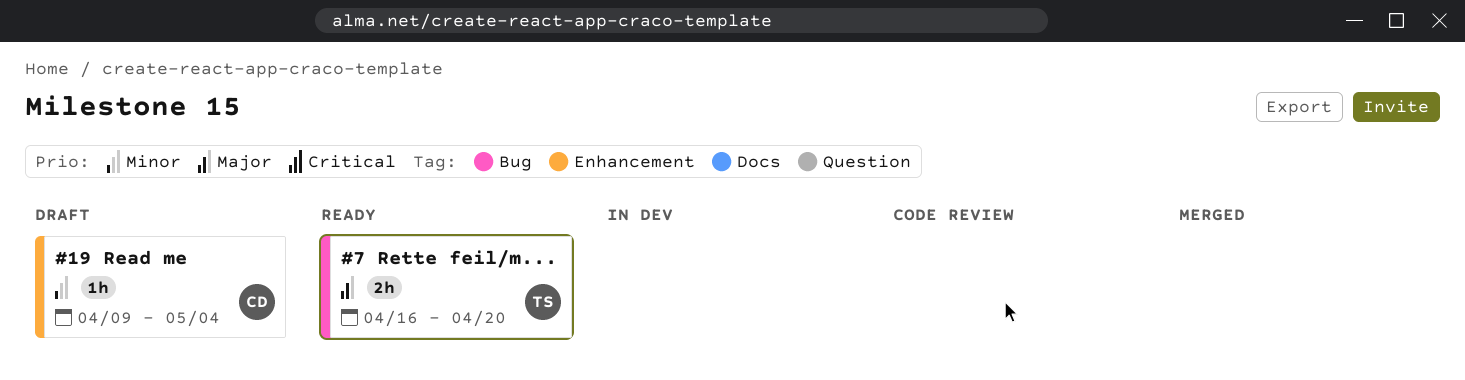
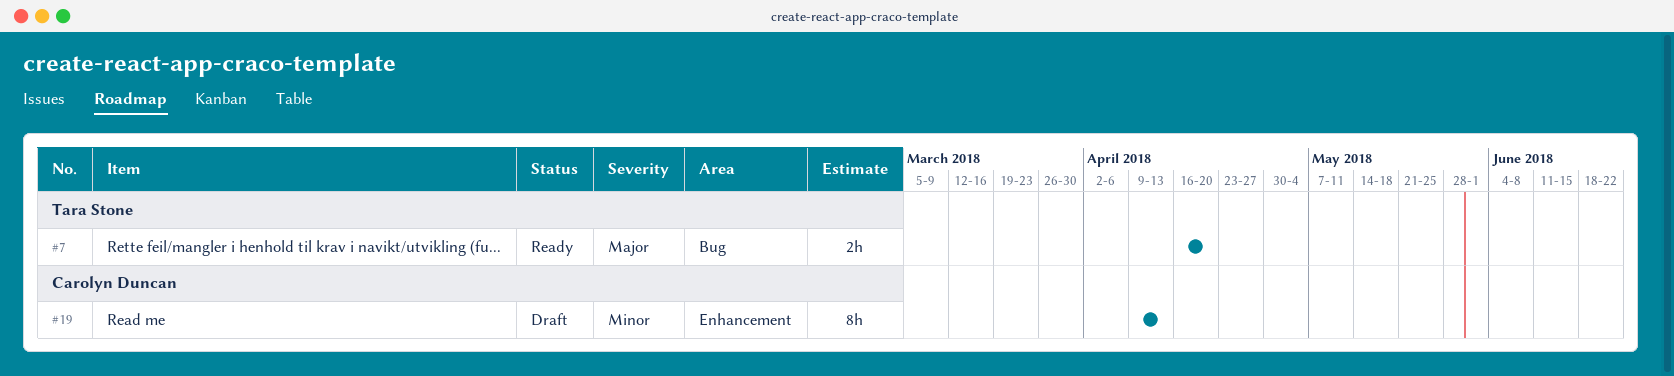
#19, estimate: 1h -> 8h
#19, due: May 4 -> Apr 13

